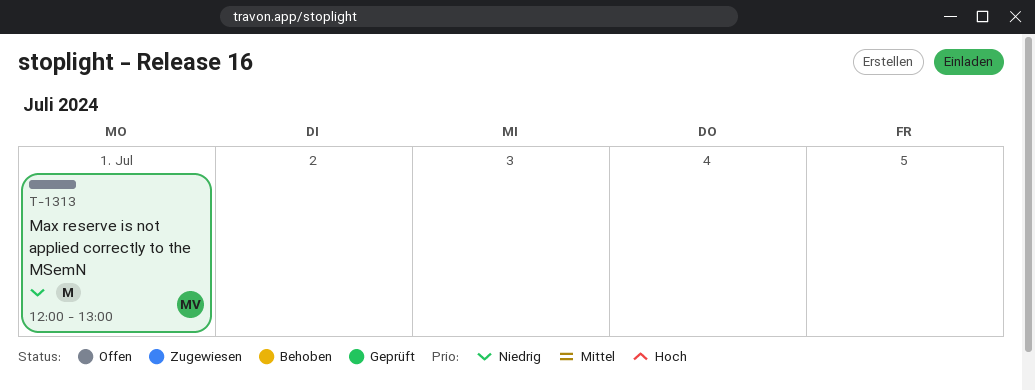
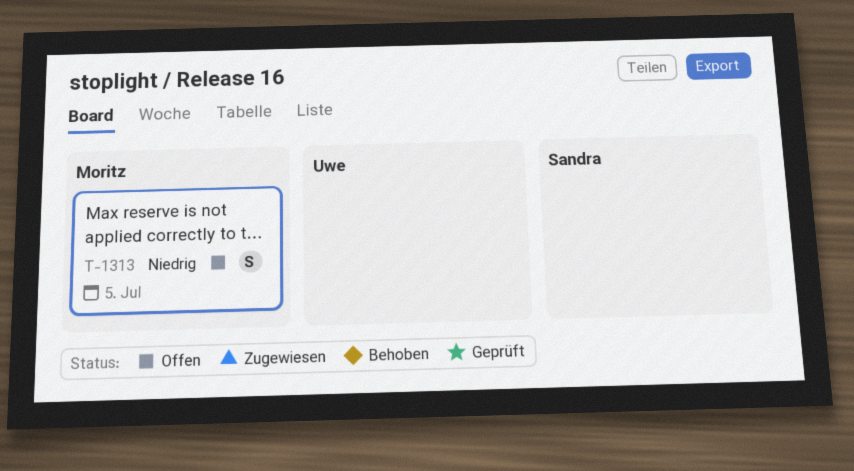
T-1313, estimate: M -> S
T-1313, day: Jul 1 -> Jul 5

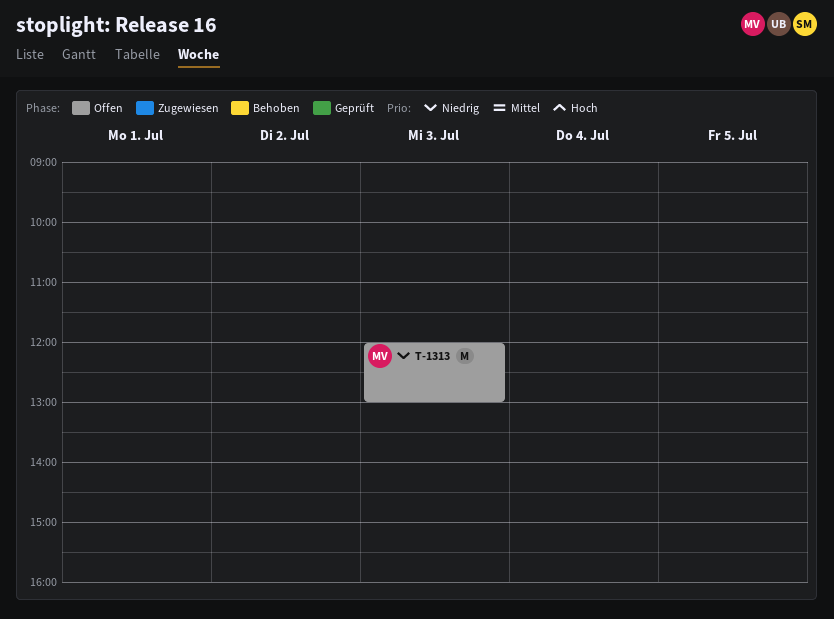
T-1313, estimate: S -> M
T-1313, day: Jul 5 -> Jul 3

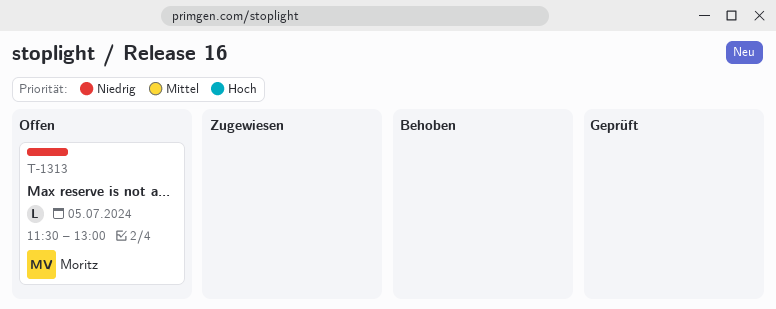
T-1313, estimate: M -> L
T-1313, day: Jul 3 -> Jul 5
T-1313, begins: 12:00 -> 11:30

